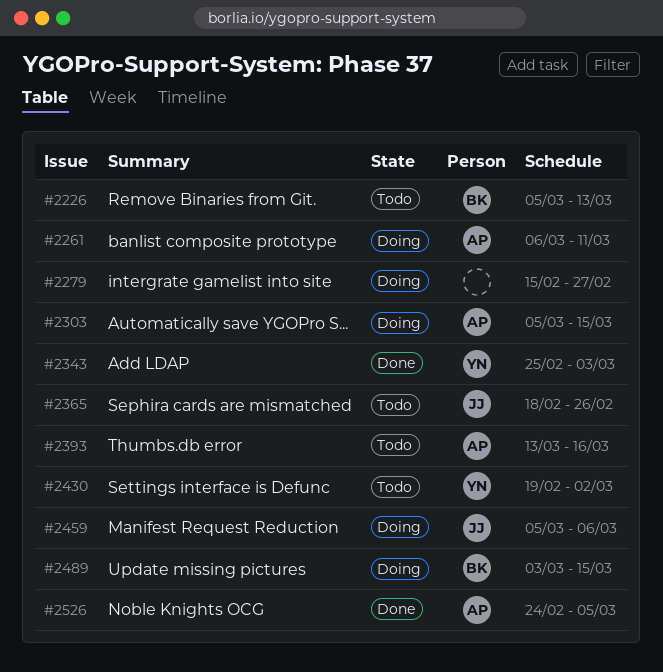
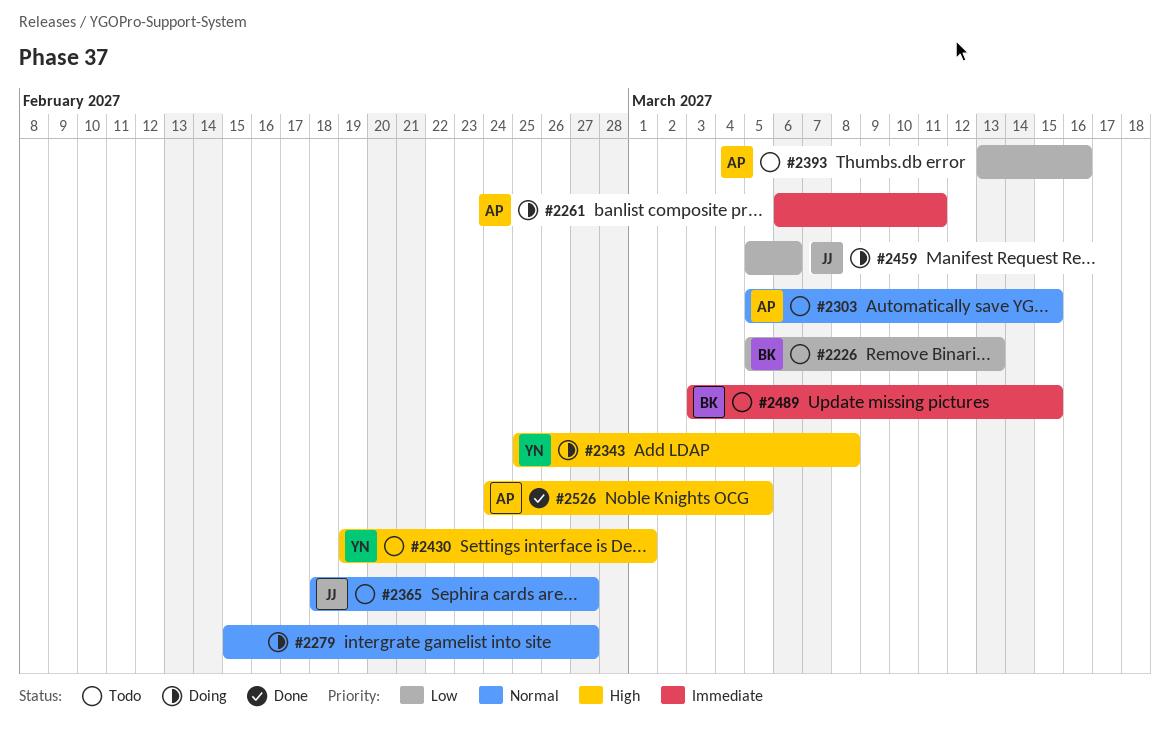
#2303, status: Doing -> Todo
#2343, status: Done -> Doing
#2343, due: Mar 3 -> Mar 8
#2365, due: Feb 26 -> Feb 27
#2430, due: Mar 2 -> Mar 1
#2489, status: Doing -> Todo

